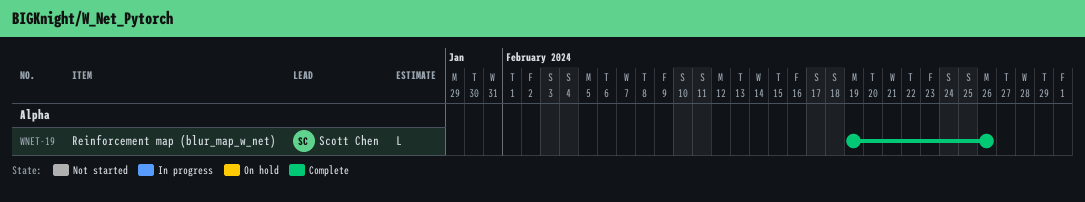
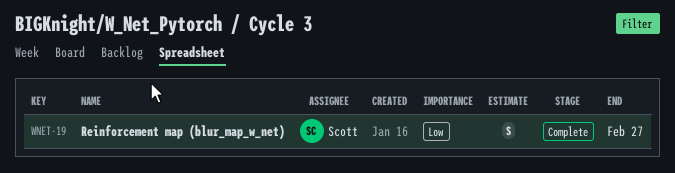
WNET-19, estimate: L -> S
WNET-19, due: Feb 26 -> Feb 27

